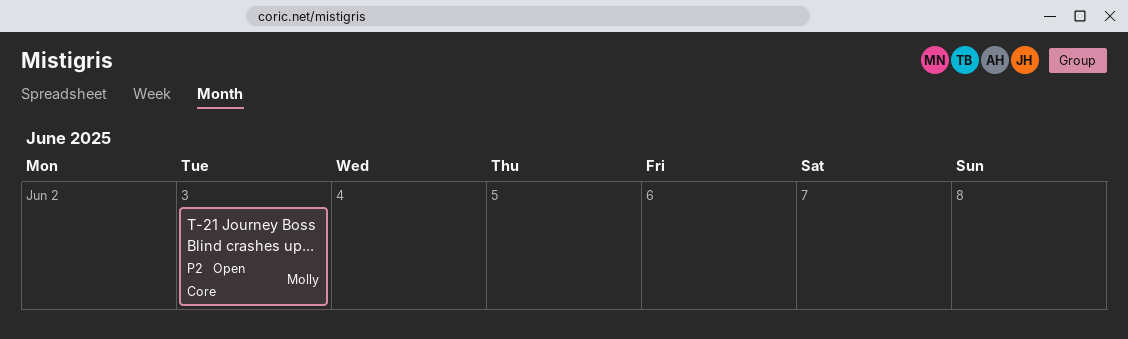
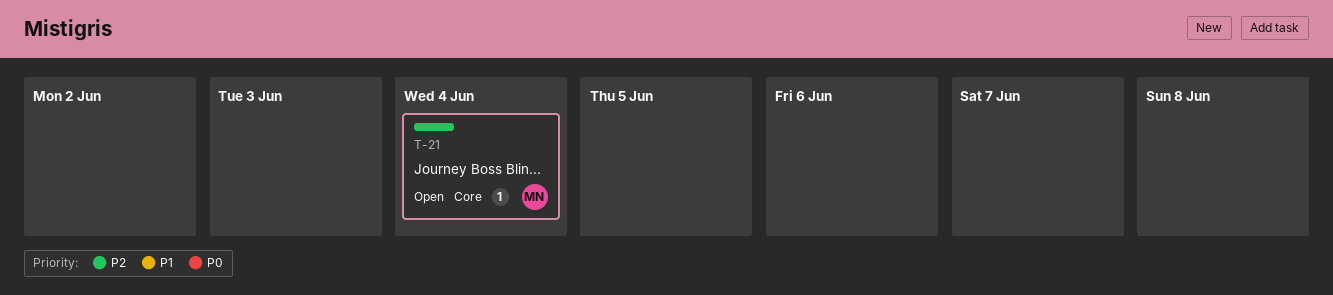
T-21, due: Jun 3 -> Jun 4

